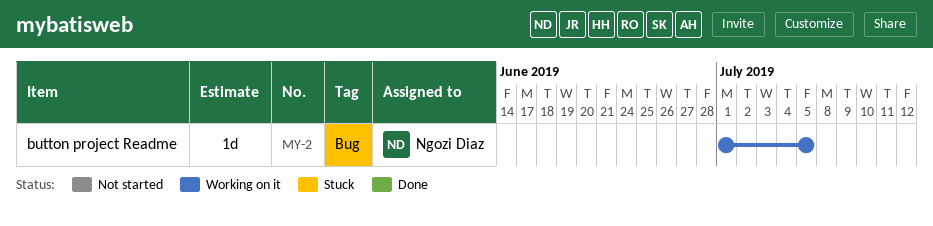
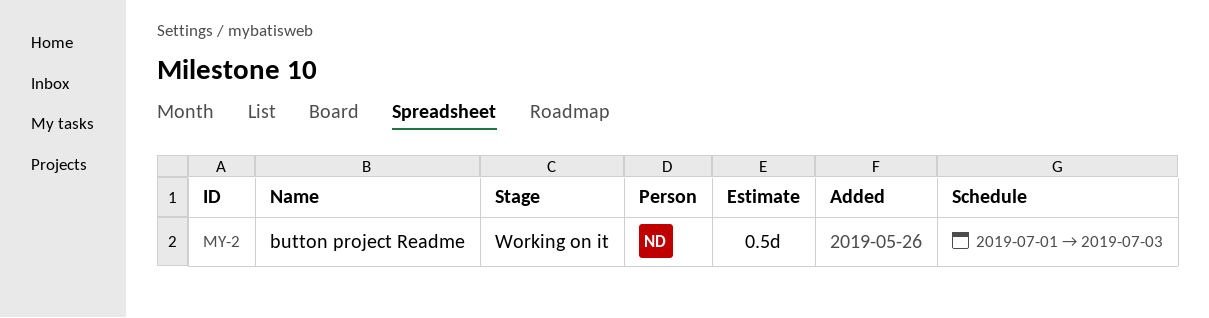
MY-2, estimate: 1d -> 0.5d
MY-2, due: Jul 5 -> Jul 3

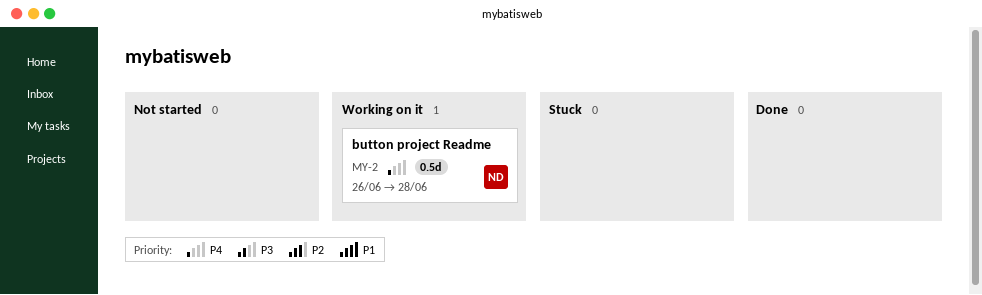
MY-2, start: Jul 1 -> Jun 26
MY-2, due: Jul 3 -> Jun 28

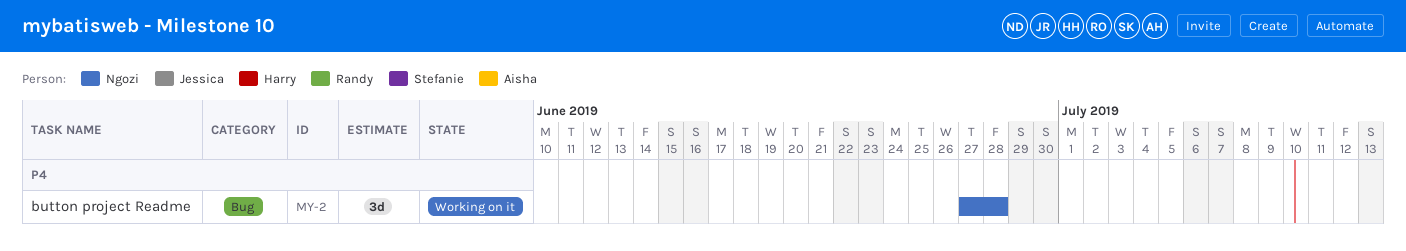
MY-2, estimate: 0.5d -> 3d
MY-2, start: Jun 26 -> Jun 27

